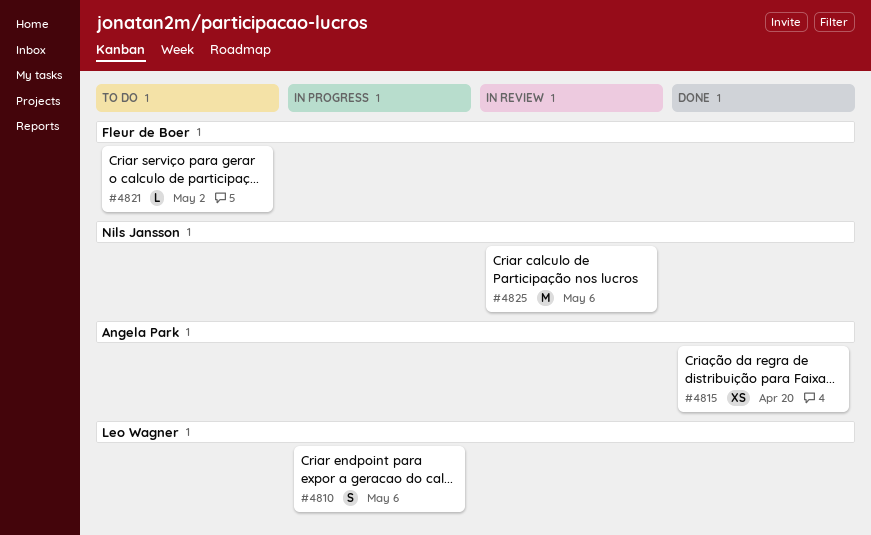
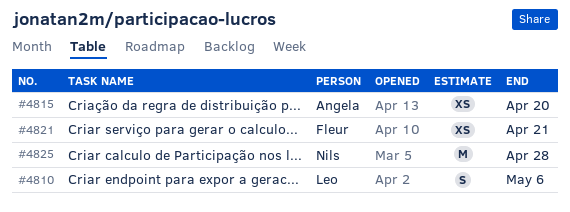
#4821, estimate: L -> XS
#4821, due: May 2 -> Apr 21
#4825, due: May 6 -> Apr 28

